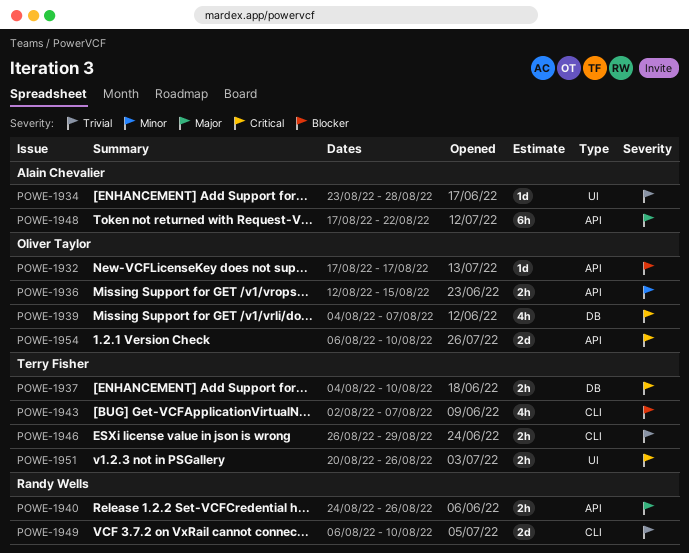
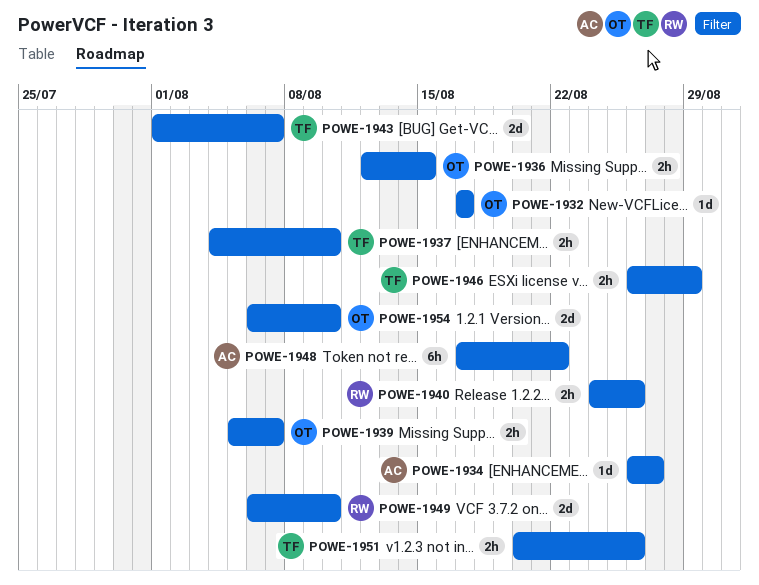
POWE-1934, start: Aug 23 -> Aug 26
POWE-1934, due: Aug 28 -> Aug 27
POWE-1939, estimate: 4h -> 2h
POWE-1939, start: Aug 4 -> Aug 5
POWE-1943, estimate: 4h -> 2d
POWE-1943, start: Aug 2 -> Aug 1

